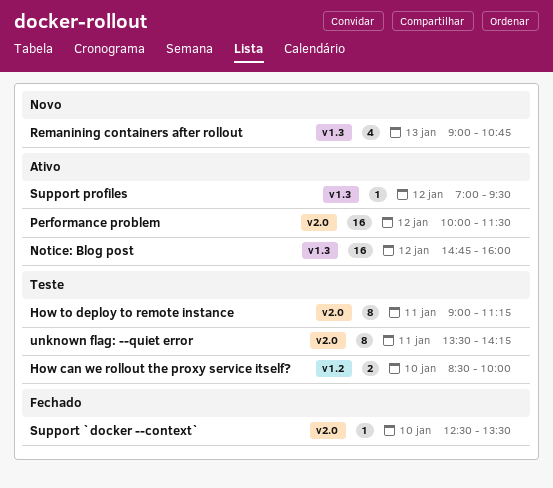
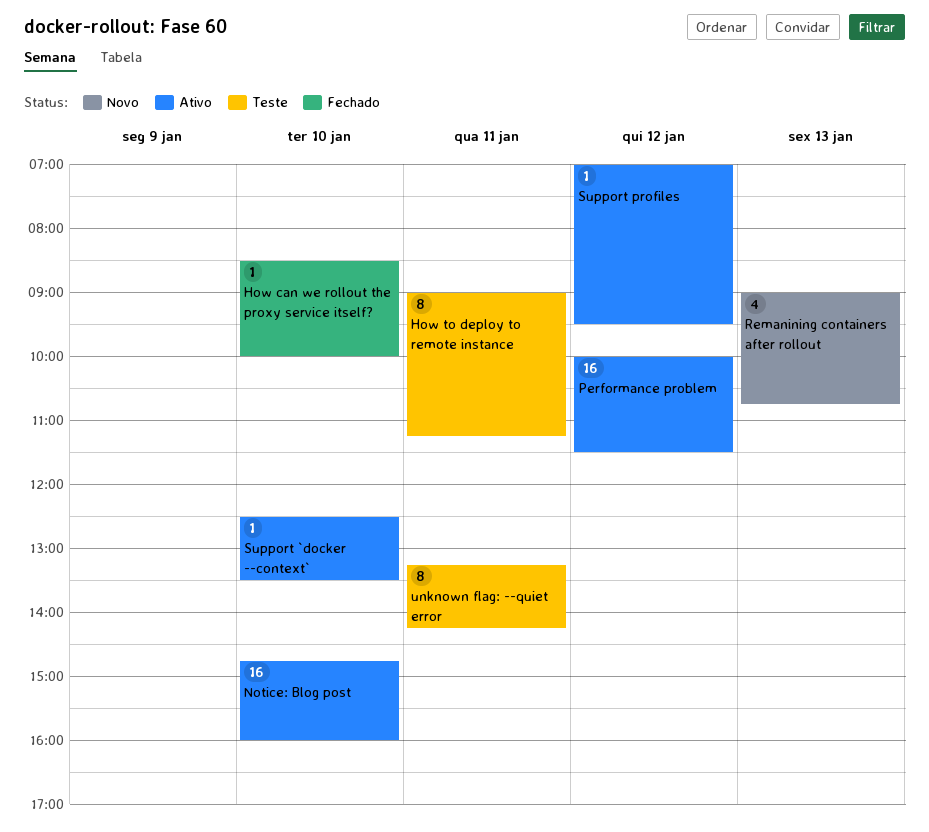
How can we rollout the proxy service itself?, status: Teste -> Fechado
How can we rollout the proxy service itself?, estimate: 2 -> 1
Notice: Blog post, day: Jan 12 -> Jan 10
Support `docker --context`, status: Fechado -> Ativo
unknown flag: --quiet error, begins: 13:30 -> 13:15

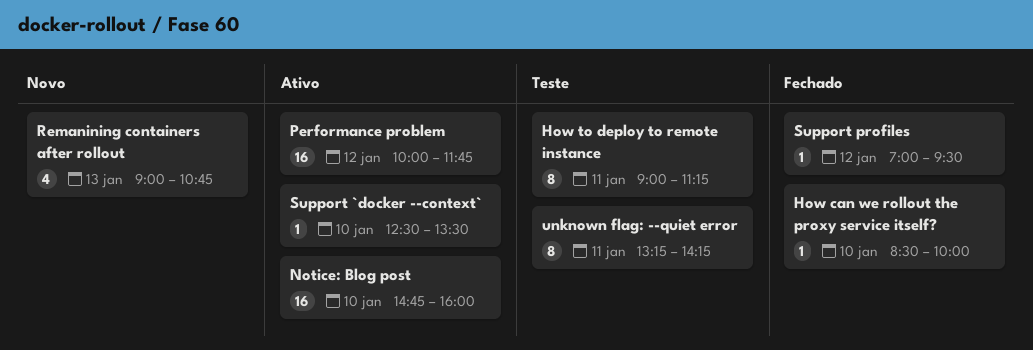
Performance problem, ends: 11:30 -> 11:45
Support profiles, status: Ativo -> Fechado

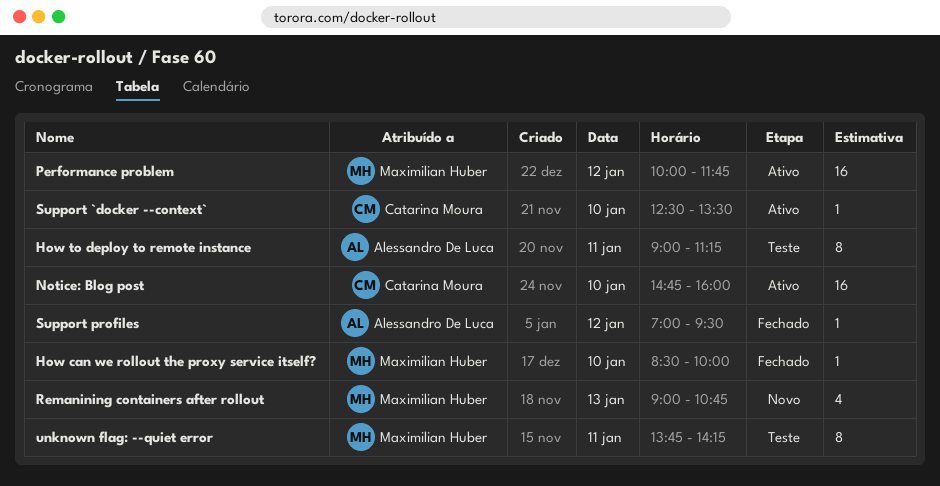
unknown flag: --quiet error, begins: 13:15 -> 13:45

